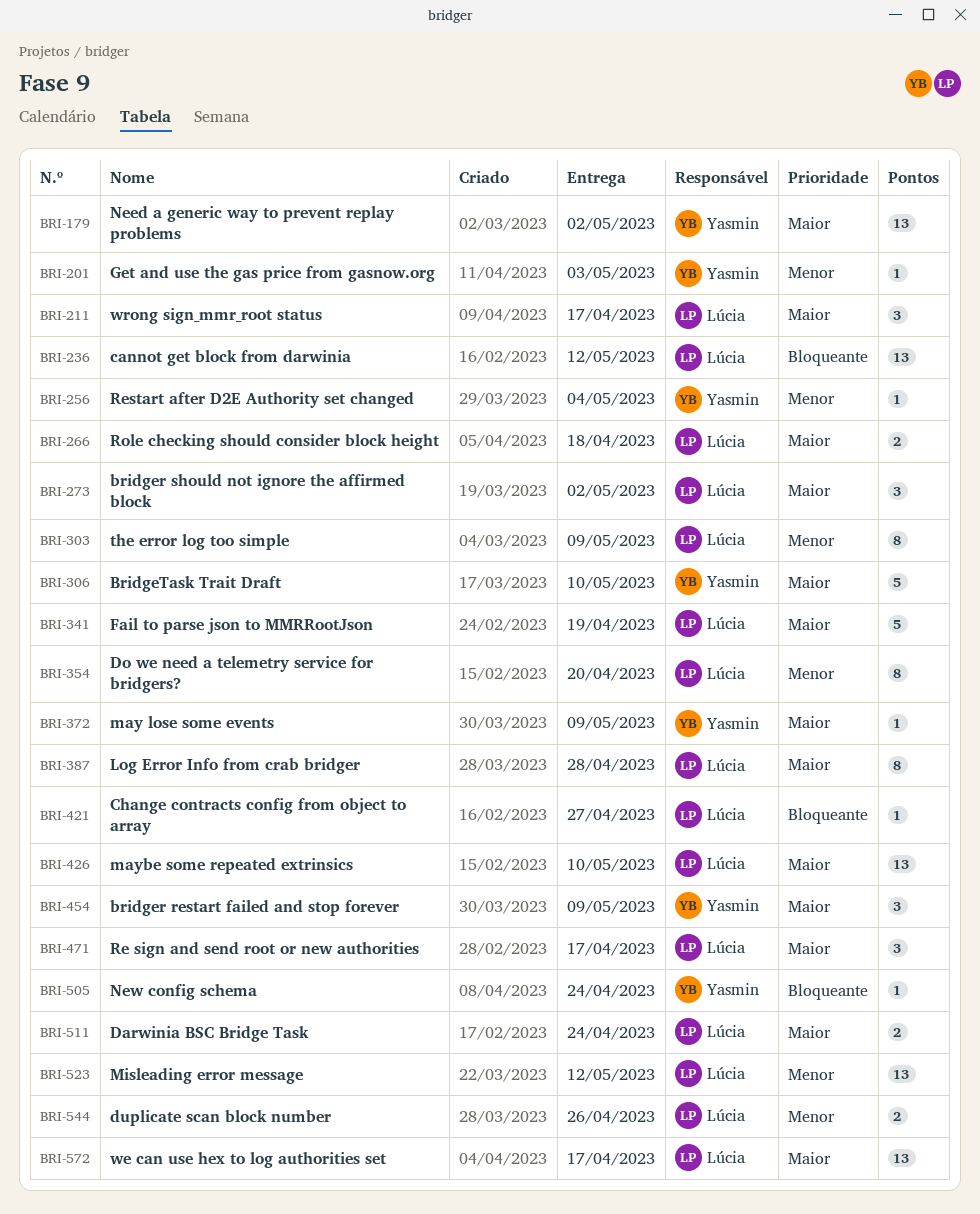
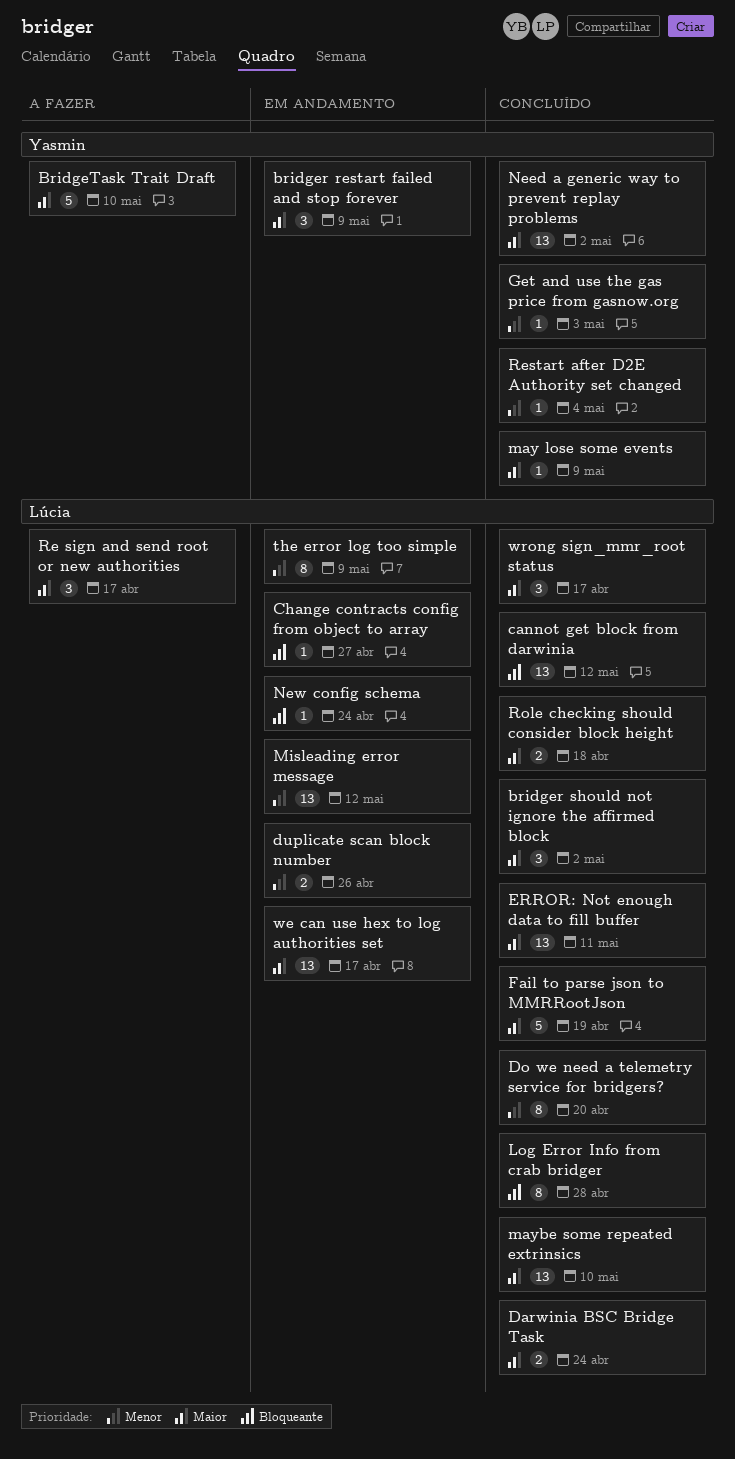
ERROR: Not enough data to fill buffer: none -> present
Log Error Info from crab bridger, priority: Maior -> Bloqueante
New config schema, owner: Yasmin -> Lúcia

